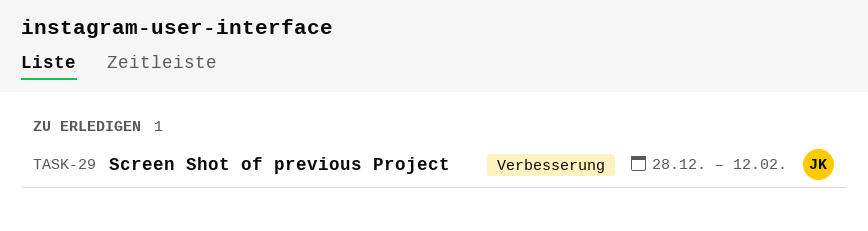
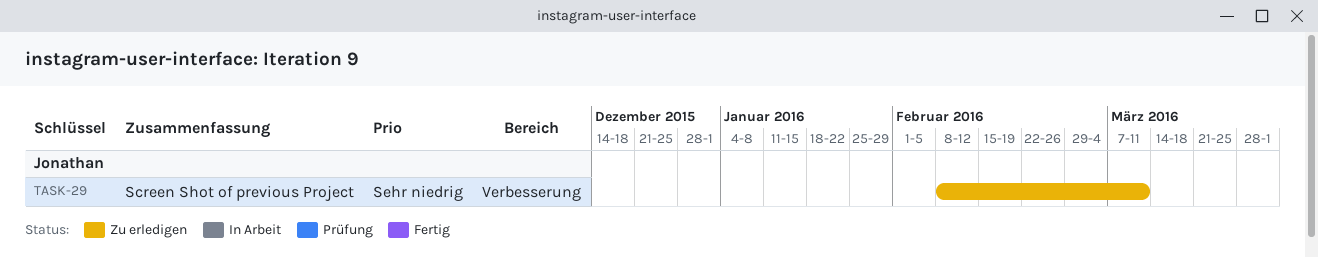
TASK-29, start: Dec 28 -> Feb 8
TASK-29, due: Feb 12 -> Mar 11

